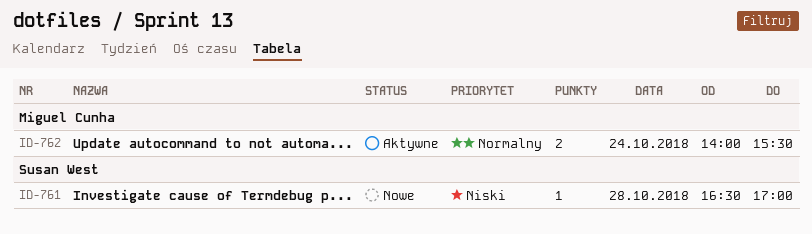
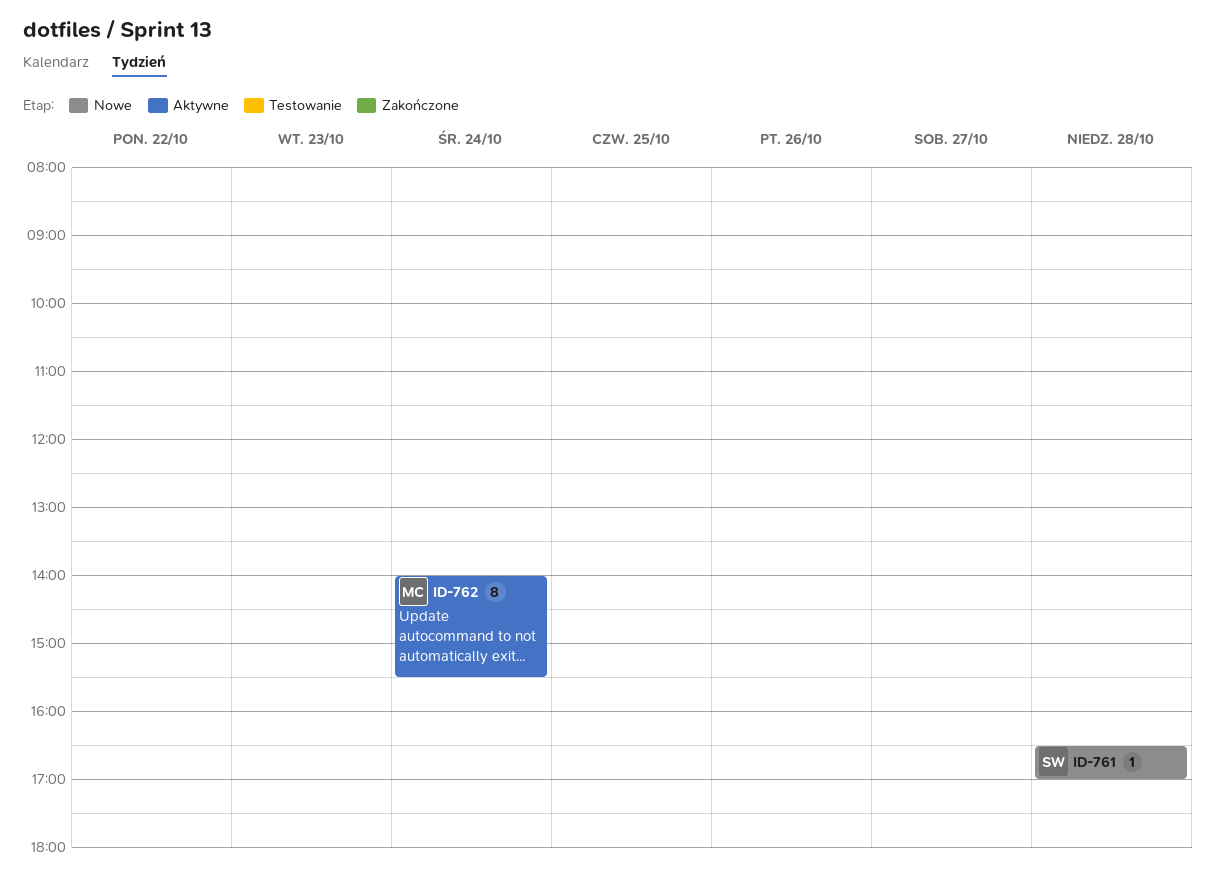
ID-762, estimate: 2 -> 8

